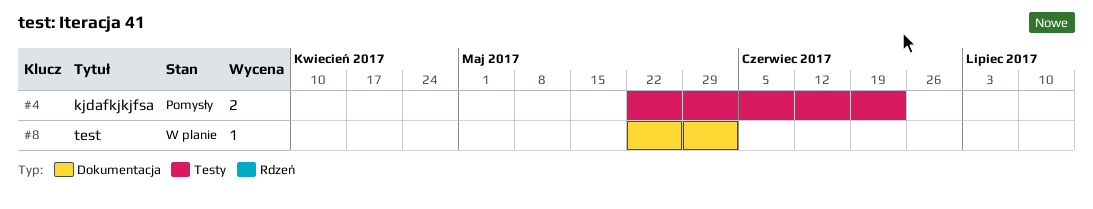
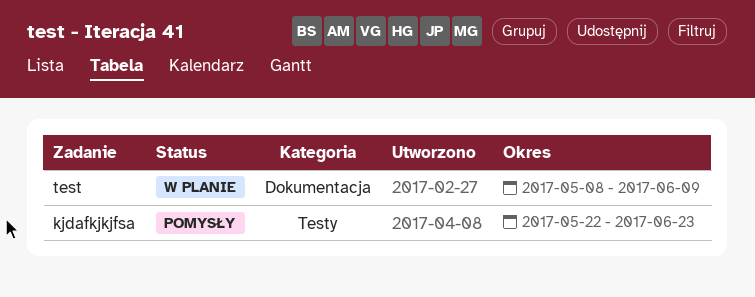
test, start: May 22 -> May 8
test, due: Jun 2 -> Jun 9

